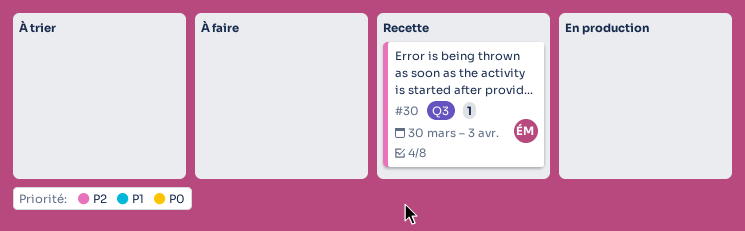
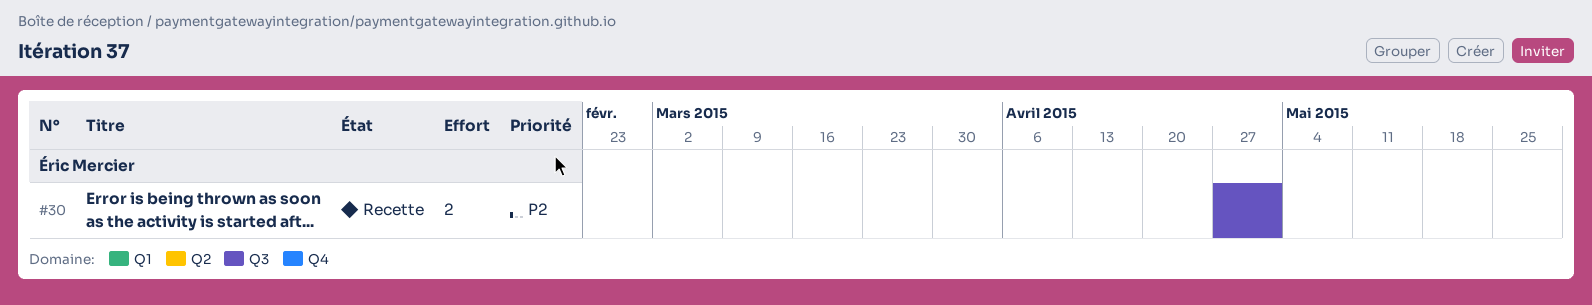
#30, estimate: 1 -> 2
#30, start: Mar 30 -> Apr 27
#30, due: Apr 3 -> May 1

